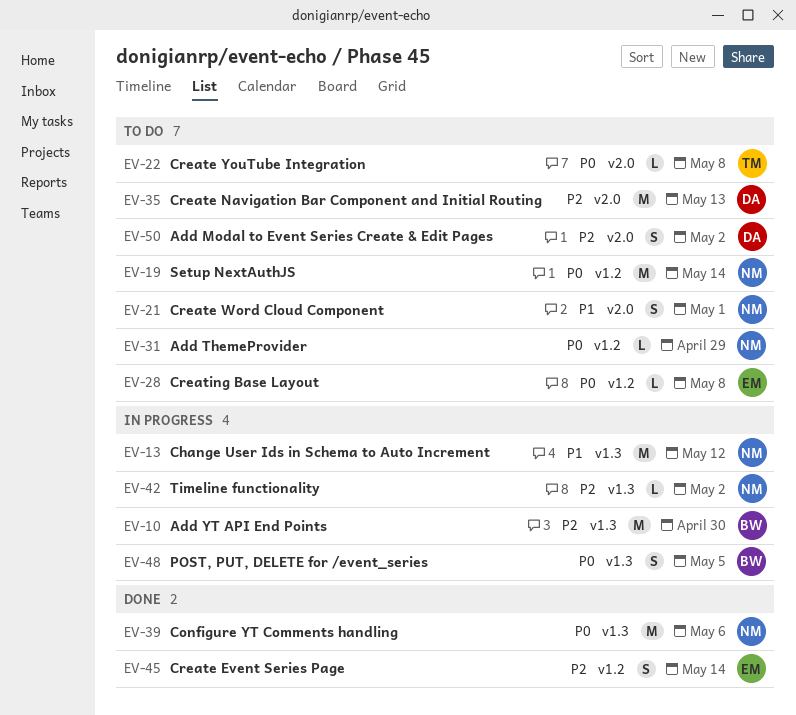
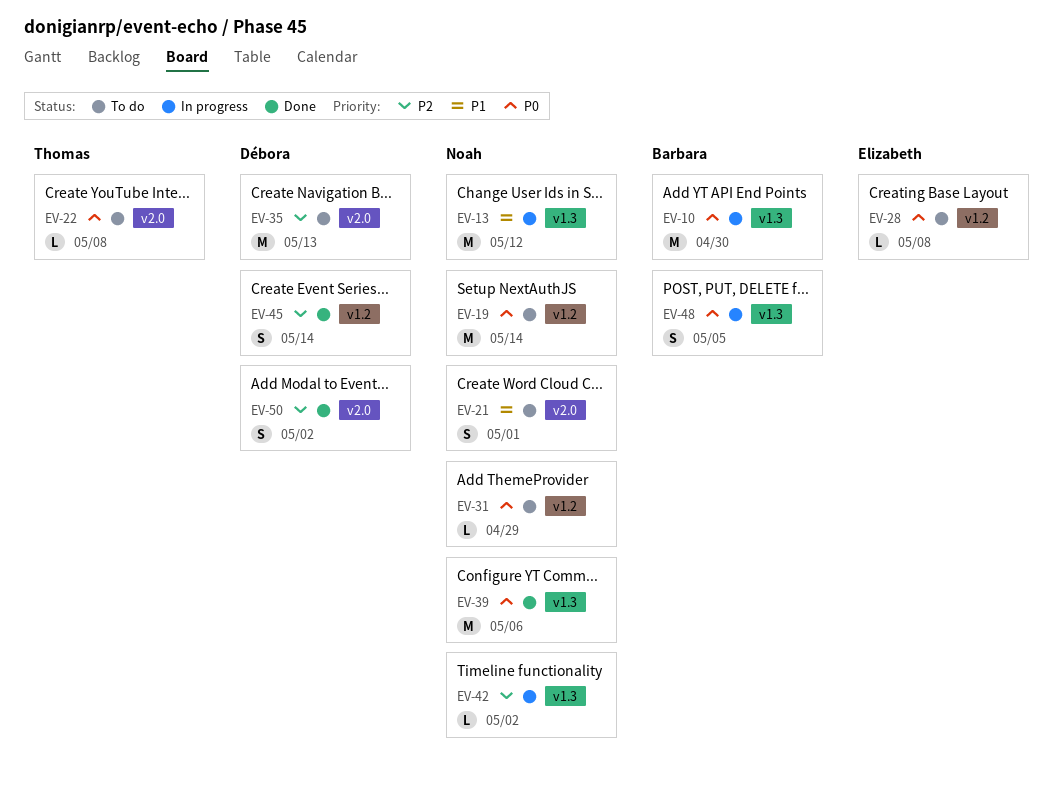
EV-10, priority: P2 -> P0
EV-45, owner: Elizabeth -> Débora
EV-50, status: To do -> Done

